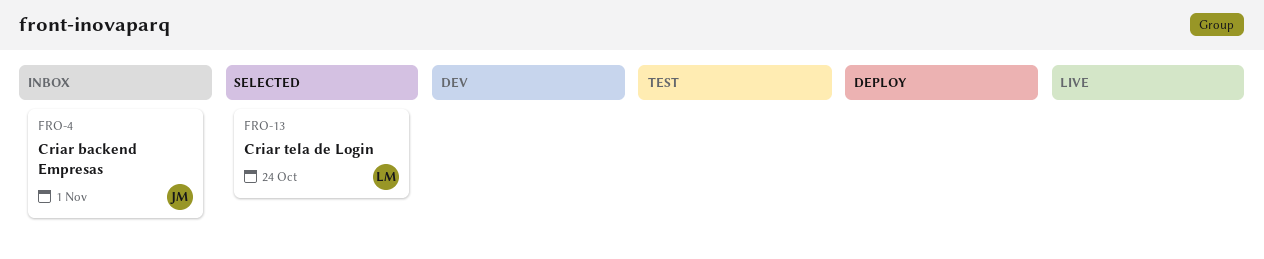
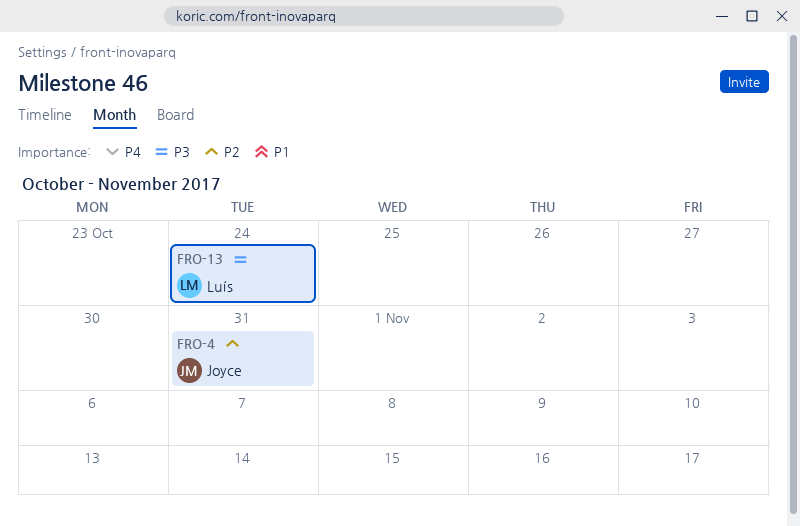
FRO-4, due: Nov 1 -> Oct 31

